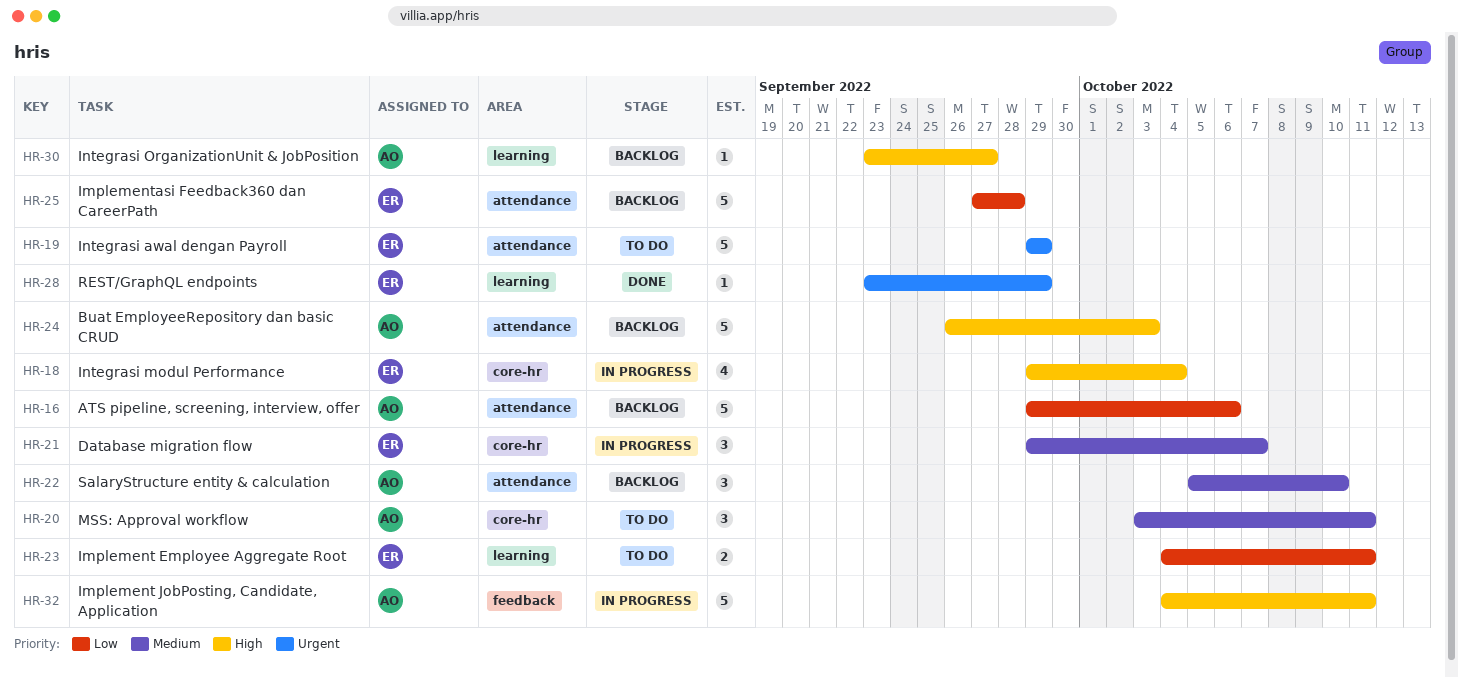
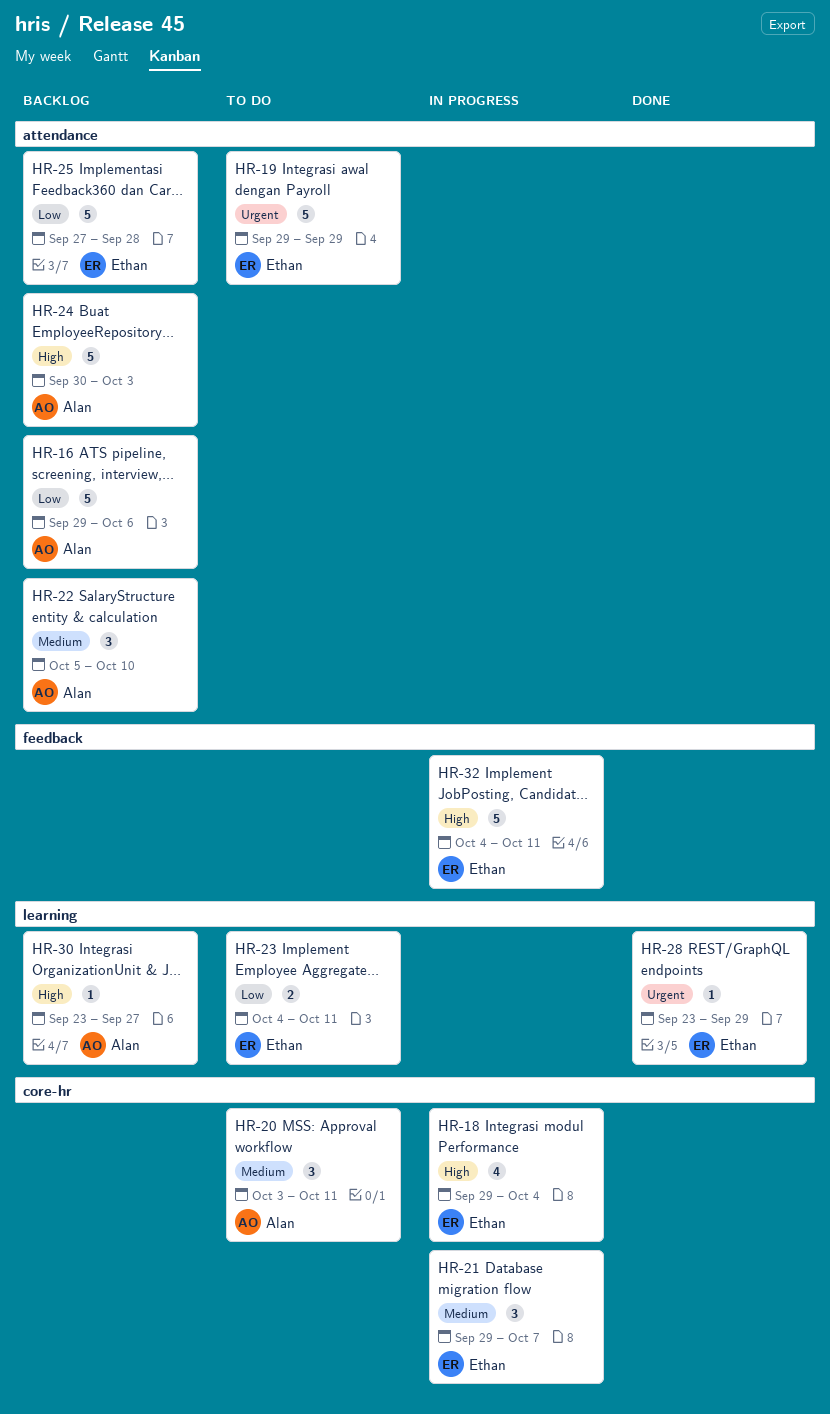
HR-24, start: Sep 26 -> Sep 30
HR-32, owner: Alan -> Ethan

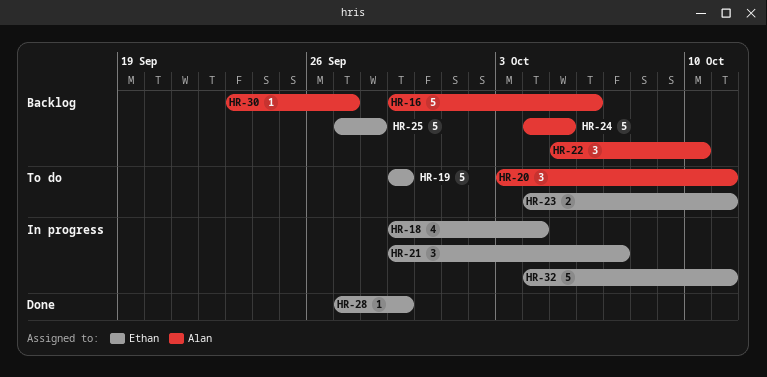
HR-24, start: Sep 30 -> Oct 4
HR-24, due: Oct 3 -> Oct 5
HR-28, start: Sep 23 -> Sep 27

